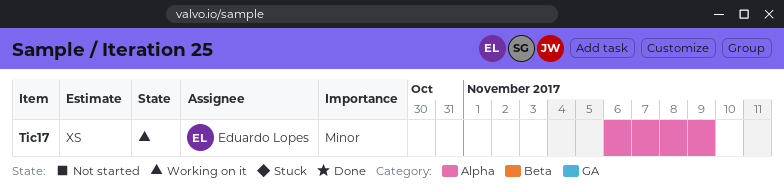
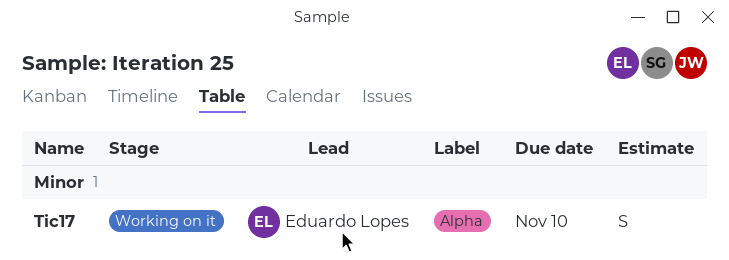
Tic17, estimate: XS -> S
Tic17, due: Nov 9 -> Nov 10

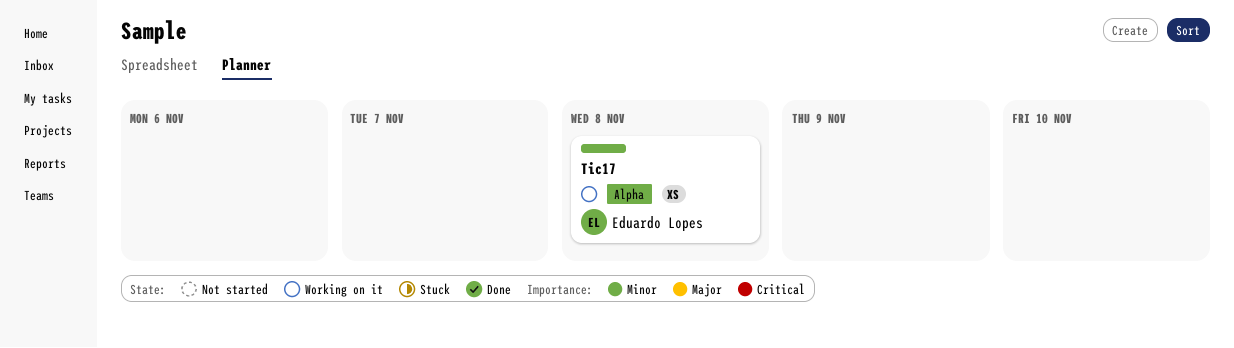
Tic17, estimate: S -> XS
Tic17, due: Nov 10 -> Nov 8

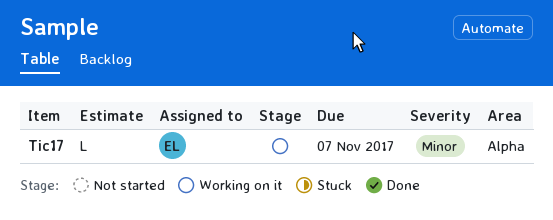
Tic17, estimate: XS -> L
Tic17, due: Nov 8 -> Nov 7

